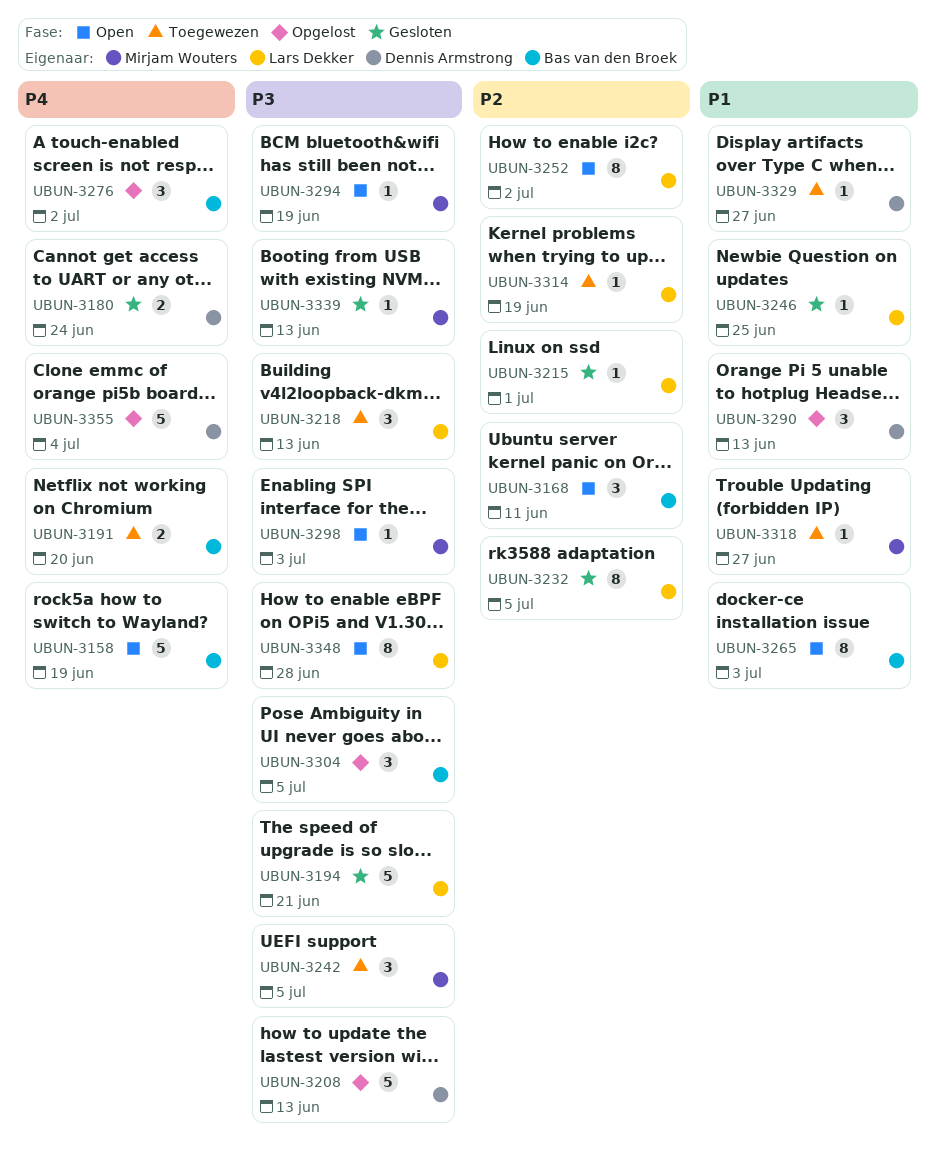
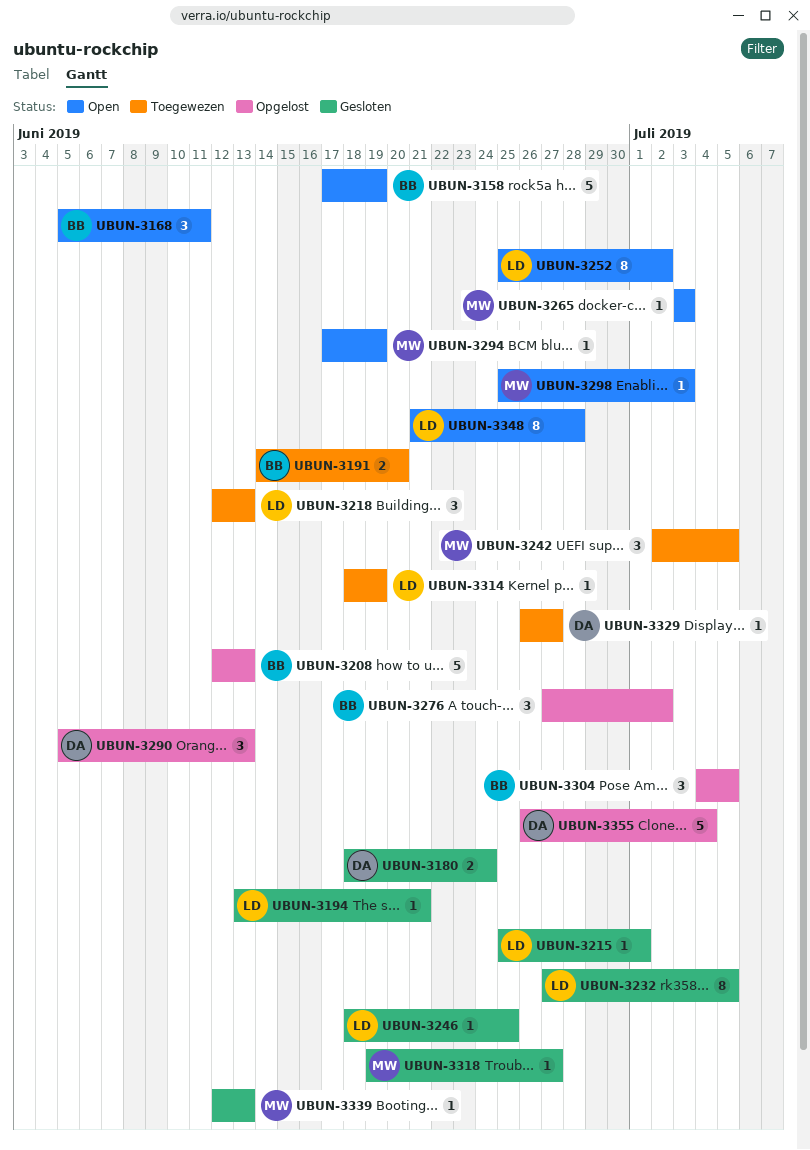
UBUN-3194, estimate: 5 -> 1
UBUN-3208, owner: Dennis Armstrong -> Bas van den Broek
UBUN-3265, owner: Bas van den Broek -> Mirjam Wouters
UBUN-3265, estimate: 8 -> 1
UBUN-3318, status: Toegewezen -> Gesloten

